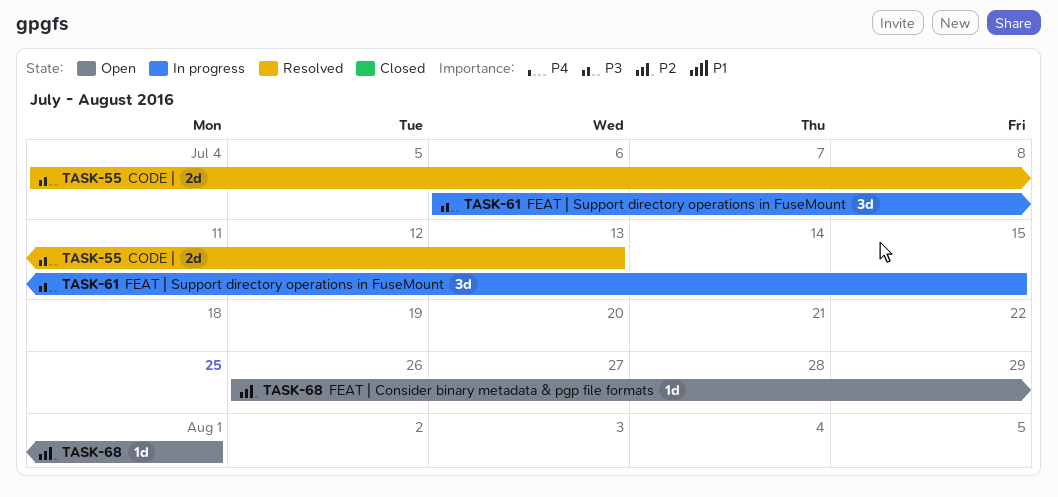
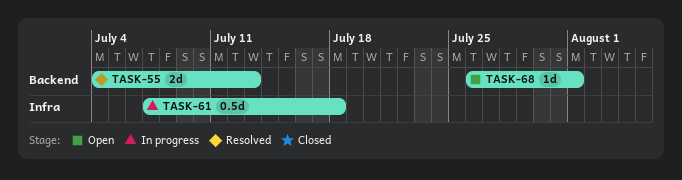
TASK-61, estimate: 3d -> 0.5d
TASK-61, start: Jul 6 -> Jul 7
TASK-61, due: Jul 15 -> Jul 18

